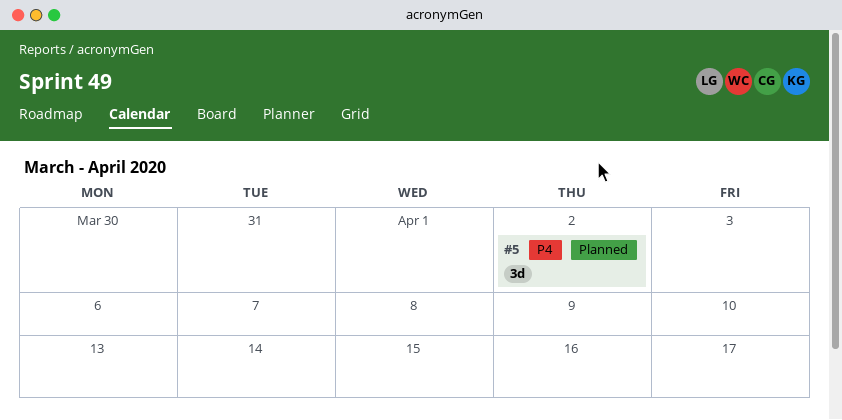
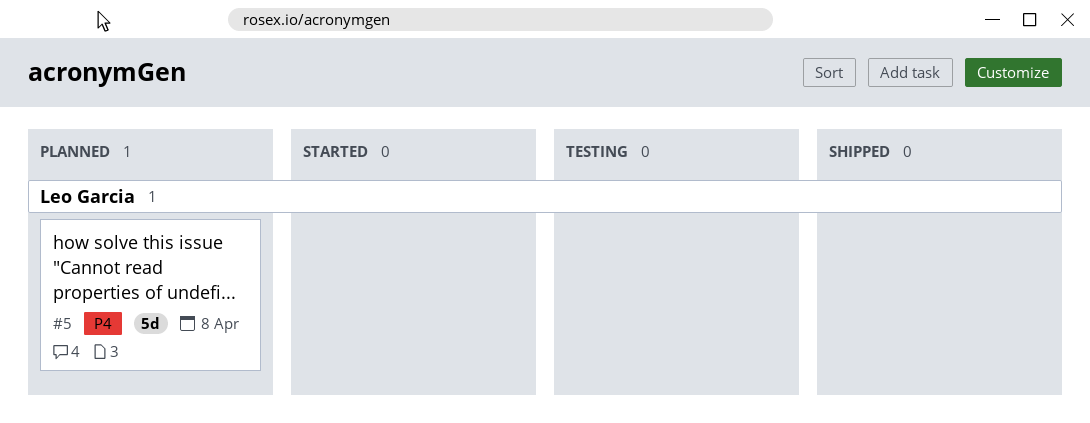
#5, estimate: 3d -> 5d
#5, due: Apr 2 -> Apr 8

